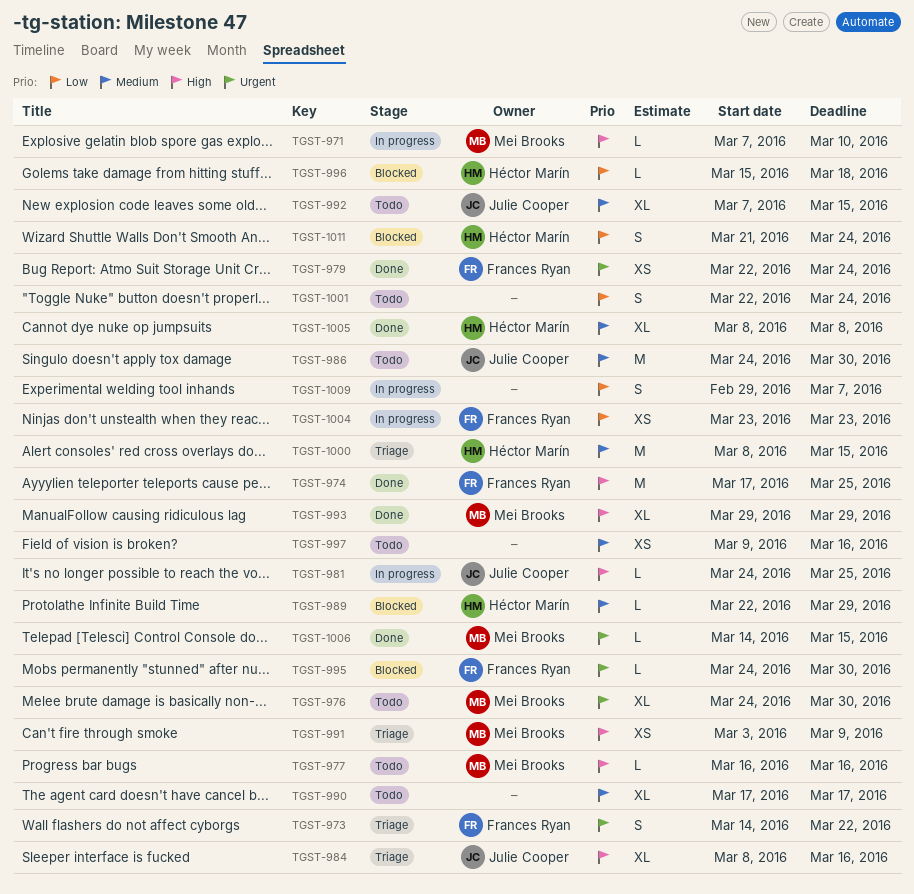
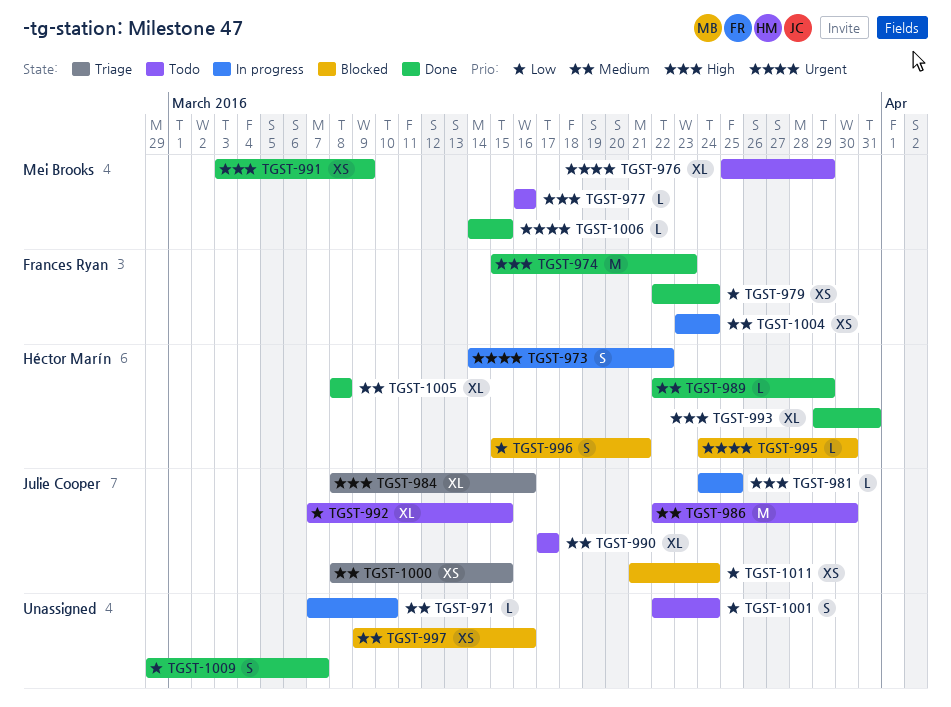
TGST-971, owner: Mei Brooks -> none
TGST-971, priority: High -> Medium
TGST-973, status: Triage -> In progress
TGST-973, owner: Frances Ryan -> Héctor Marín
TGST-974, start: Mar 17 -> Mar 15
TGST-974, due: Mar 25 -> Mar 23
TGST-976, start: Mar 24 -> Mar 25
TGST-976, due: Mar 30 -> Mar 29
TGST-979, priority: Urgent -> Low
TGST-986, start: Mar 24 -> Mar 22
TGST-989, status: Blocked -> Done
TGST-990, owner: none -> Julie Cooper
TGST-991, status: Triage -> Done
TGST-992, priority: Medium -> Low
TGST-993, owner: Mei Brooks -> Héctor Marín
TGST-993, due: Mar 29 -> Mar 31
TGST-995, owner: Frances Ryan -> Héctor Marín
TGST-996, estimate: L -> S
TGST-996, due: Mar 18 -> Mar 21
TGST-997, status: Todo -> Blocked
TGST-1000, owner: Héctor Marín -> Julie Cooper
TGST-1000, estimate: M -> XS
TGST-1004, priority: Low -> Medium
TGST-1004, due: Mar 23 -> Mar 24
TGST-1009, status: In progress -> Done
TGST-1011, owner: Héctor Marín -> Julie Cooper
TGST-1011, estimate: S -> XS

